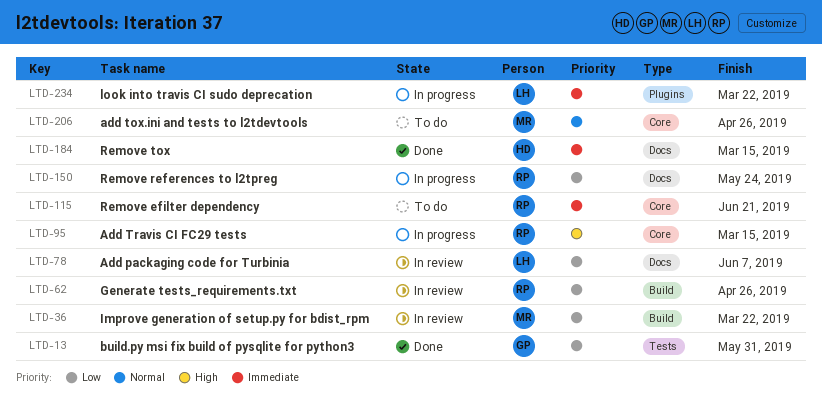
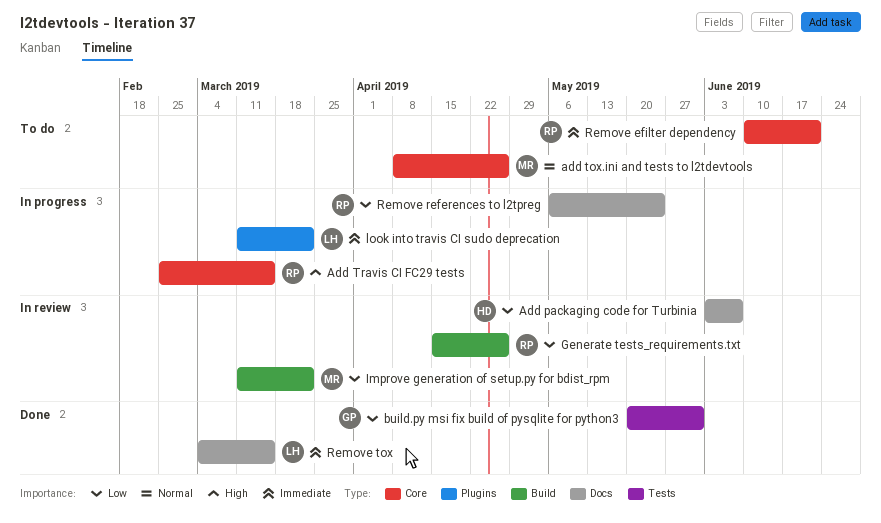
Add packaging code for Turbinia, owner: LH -> HD
Remove tox, owner: HD -> LH

